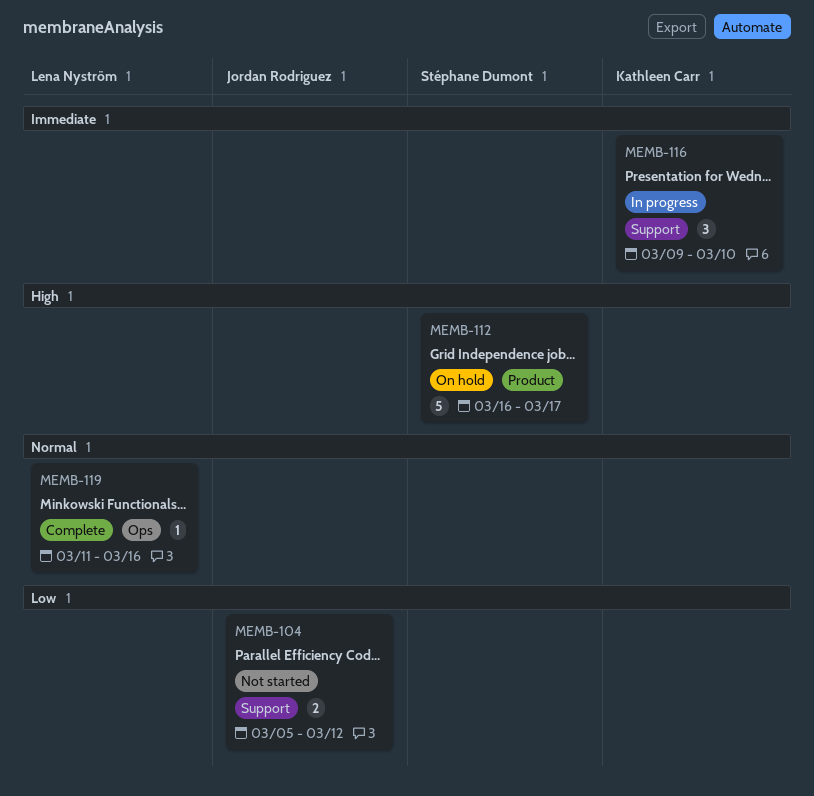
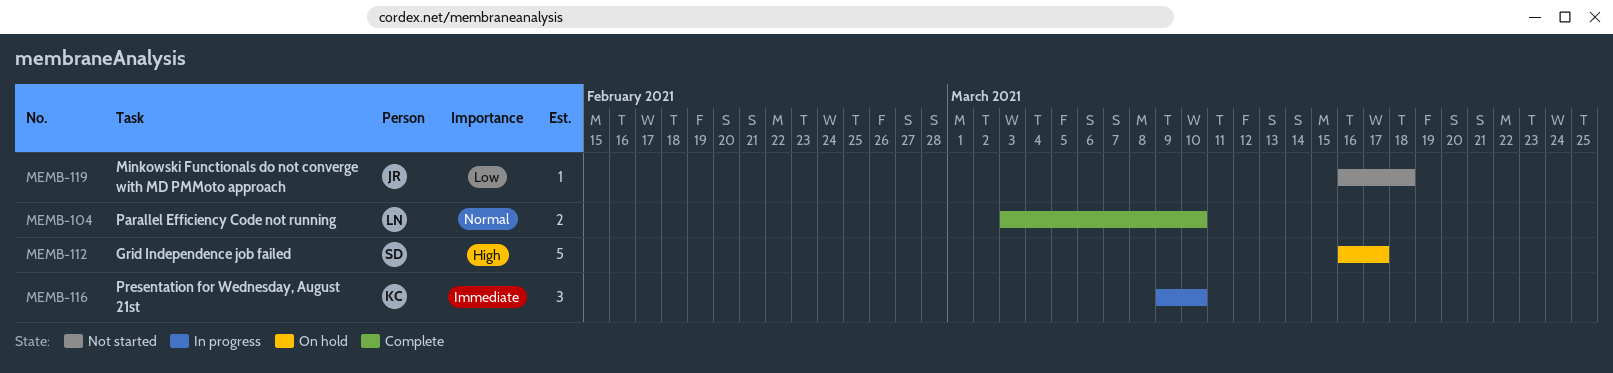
MEMB-104, status: Not started -> Complete
MEMB-104, owner: Jordan Rodriguez -> Lena Nyström
MEMB-104, priority: Low -> Normal
MEMB-104, start: Mar 5 -> Mar 3
MEMB-104, due: Mar 12 -> Mar 10
MEMB-119, status: Complete -> Not started
MEMB-119, owner: Lena Nyström -> Jordan Rodriguez
MEMB-119, priority: Normal -> Low
MEMB-119, start: Mar 11 -> Mar 16
MEMB-119, due: Mar 16 -> Mar 18

